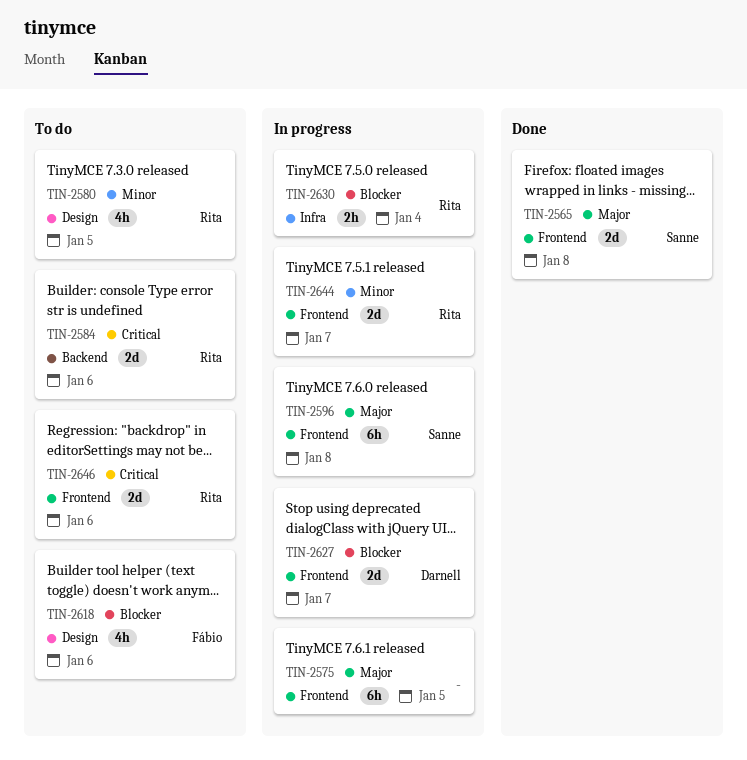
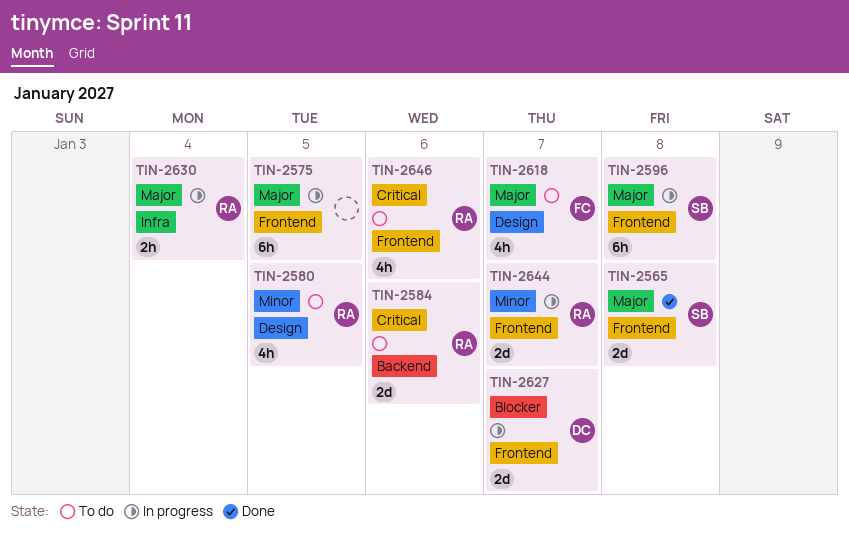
TIN-2618, priority: Blocker -> Major
TIN-2618, due: Jan 6 -> Jan 7
TIN-2630, priority: Blocker -> Major
TIN-2646, estimate: 2d -> 4h

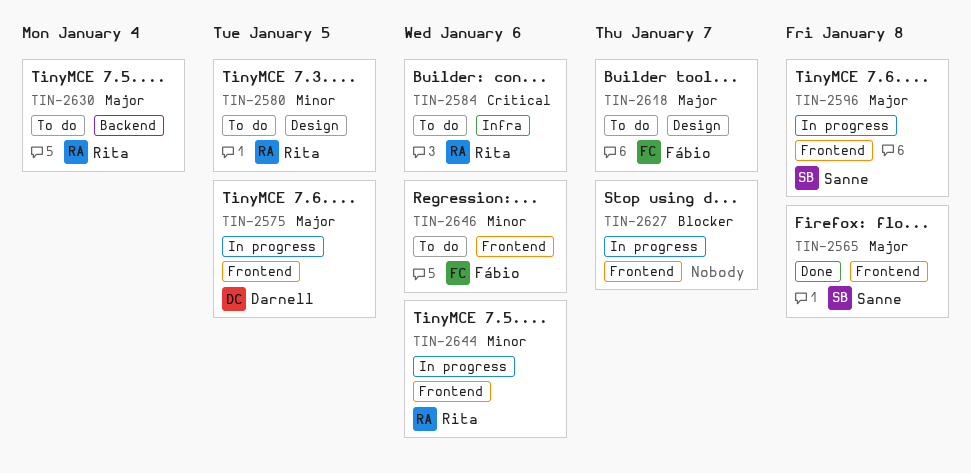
TIN-2575, owner: none -> Darnell
TIN-2584, label: Backend -> Infra
TIN-2627, owner: Darnell -> none
TIN-2630, status: In progress -> To do
TIN-2630, label: Infra -> Backend
TIN-2644, due: Jan 7 -> Jan 6
TIN-2646, owner: Rita -> Fábio
TIN-2646, priority: Critical -> Minor

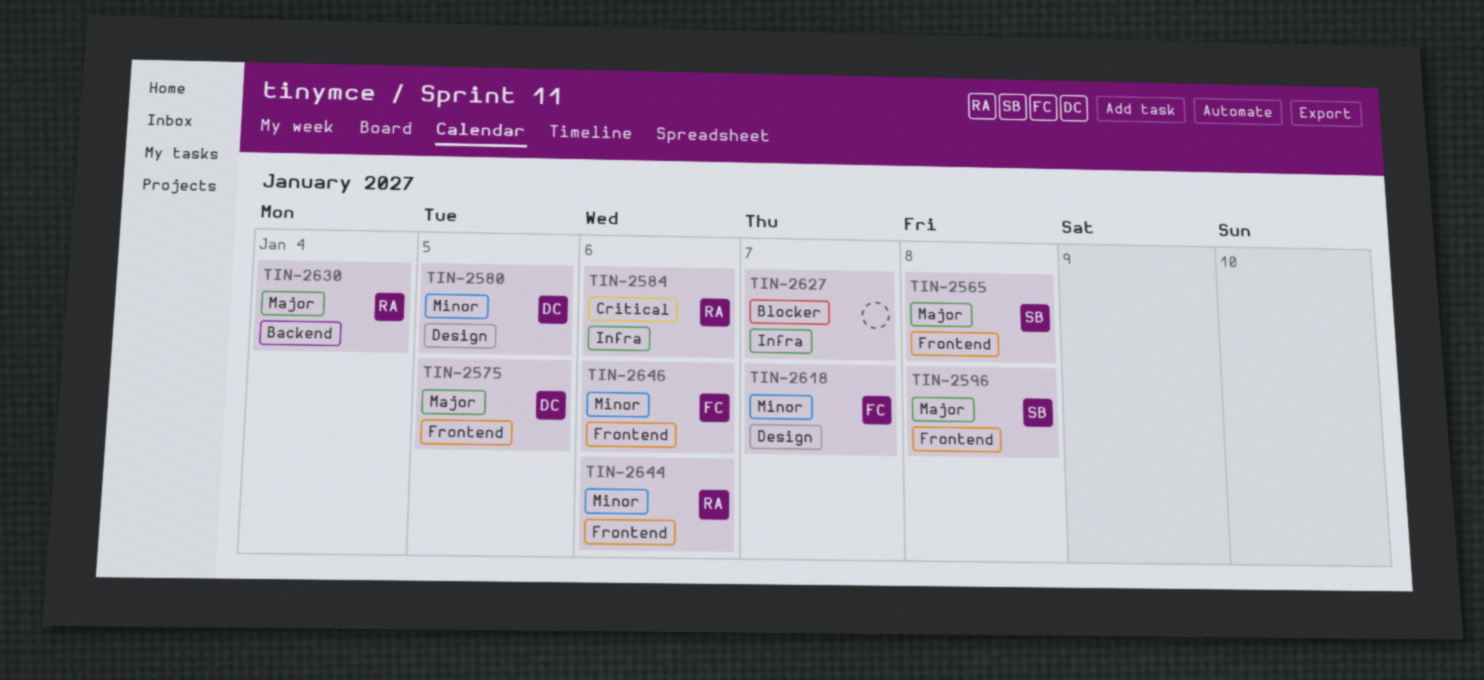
TIN-2580, owner: Rita -> Darnell
TIN-2618, priority: Major -> Minor
TIN-2627, label: Frontend -> Infra

